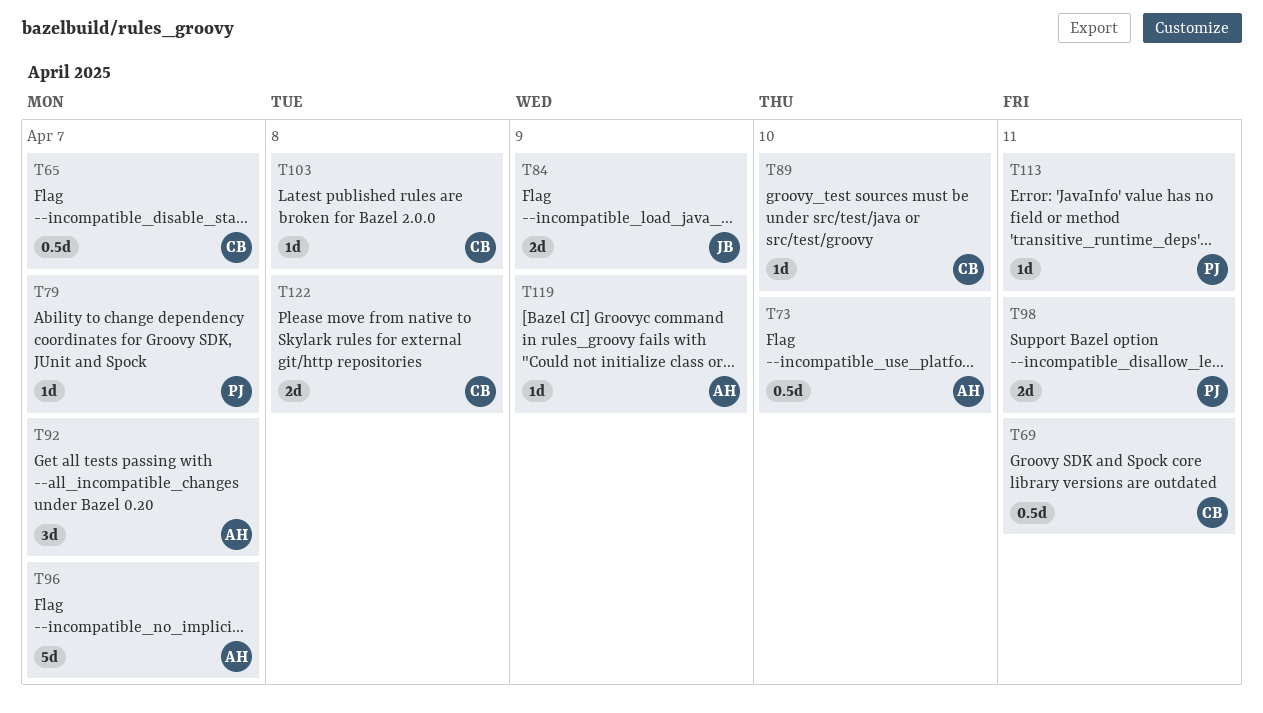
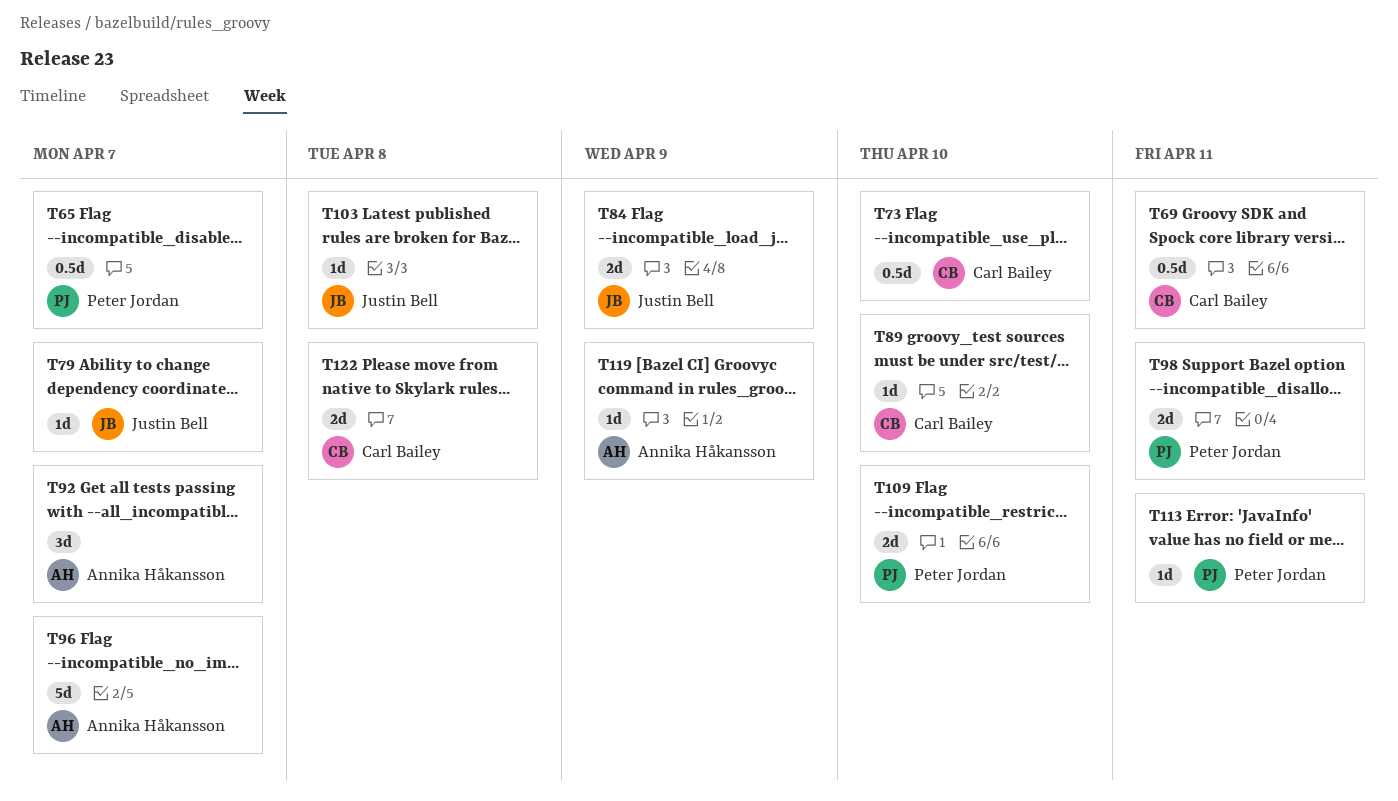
T65, owner: Carl Bailey -> Peter Jordan
T73, owner: Annika Håkansson -> Carl Bailey
T79, owner: Peter Jordan -> Justin Bell
T103, owner: Carl Bailey -> Justin Bell
T109: none -> present

